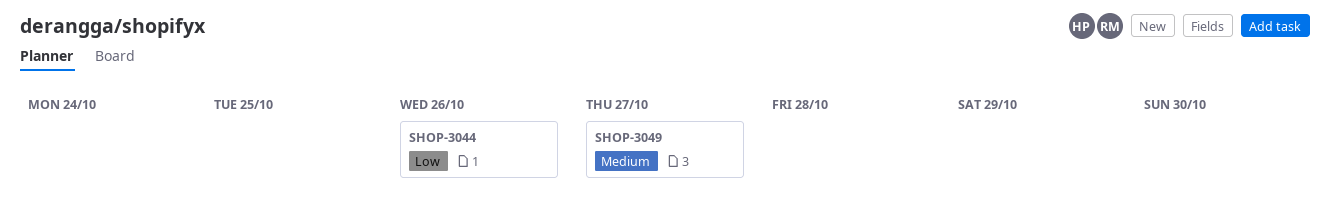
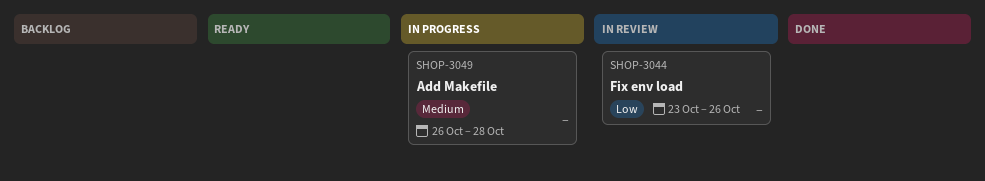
SHOP-3049, due: Oct 27 -> Oct 28

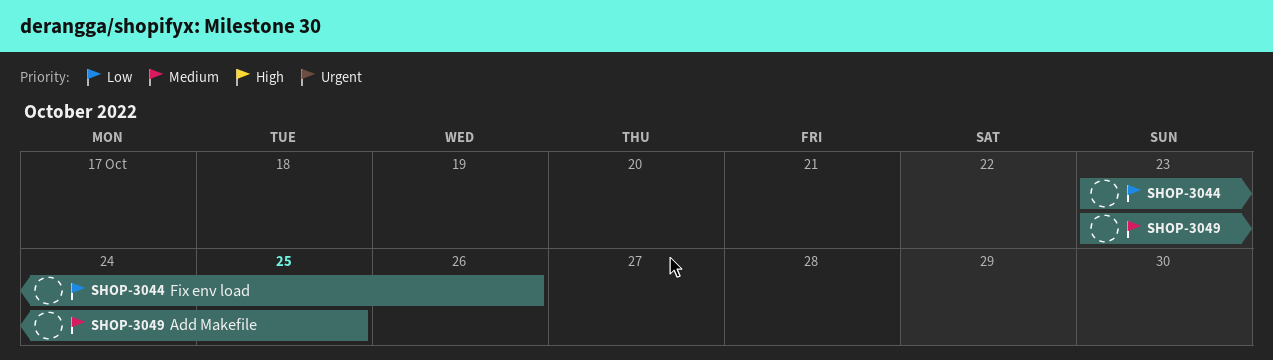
SHOP-3049, start: Oct 26 -> Oct 23
SHOP-3049, due: Oct 28 -> Oct 25

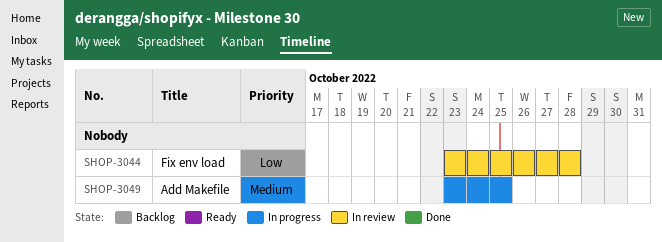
SHOP-3044, due: Oct 26 -> Oct 28

